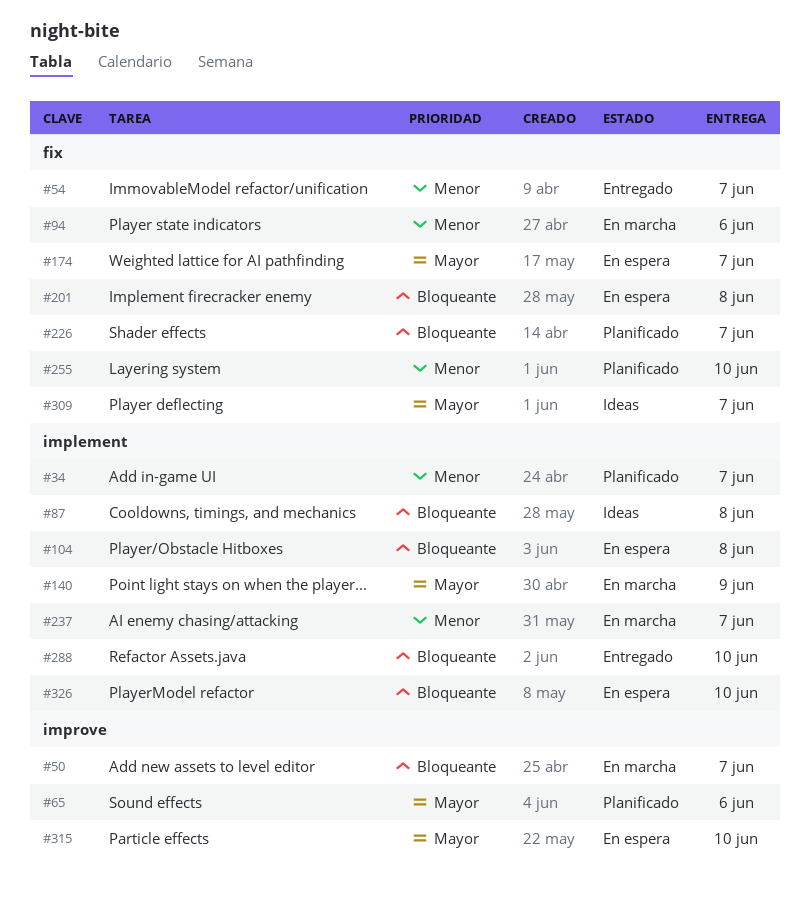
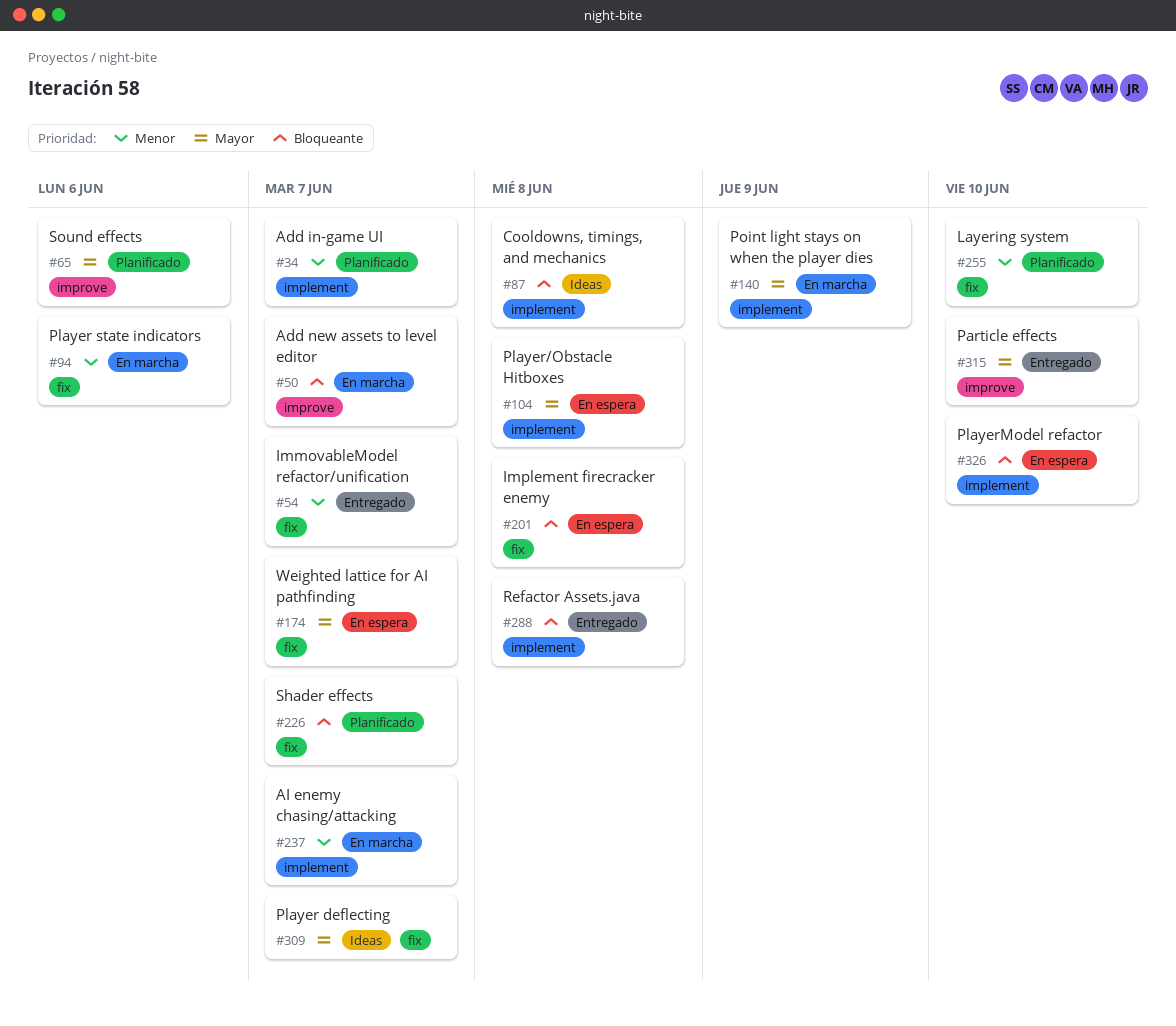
#104, priority: Bloqueante -> Mayor
#288, due: Jun 10 -> Jun 8
#315, status: En espera -> Entregado

